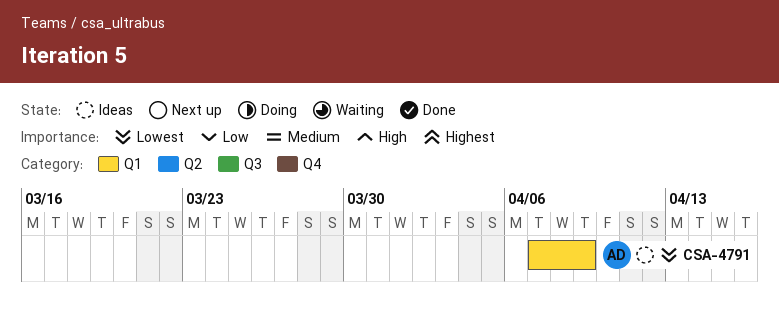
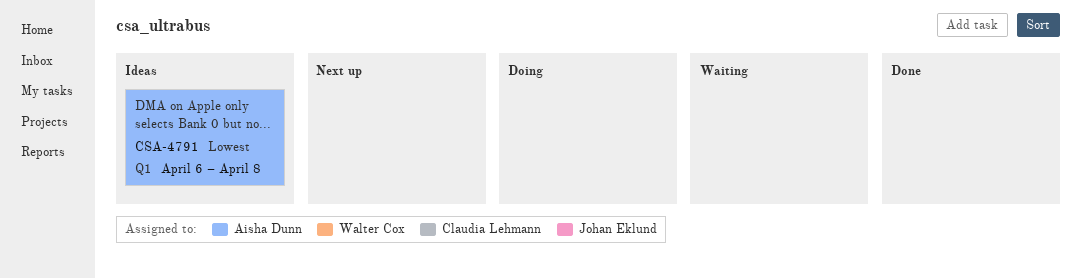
CSA-4791, start: Apr 7 -> Apr 6
CSA-4791, due: Apr 9 -> Apr 8

